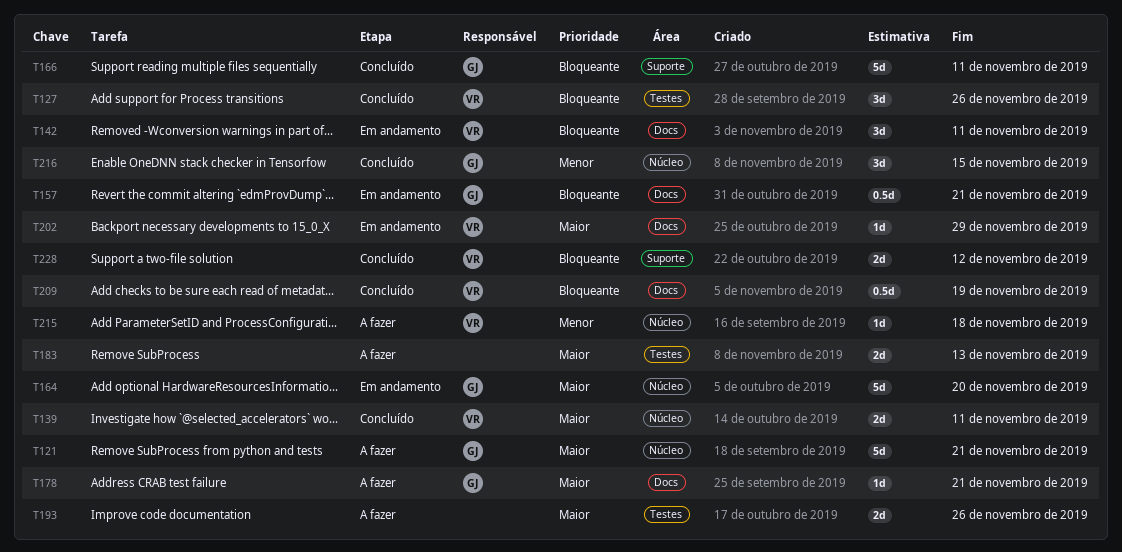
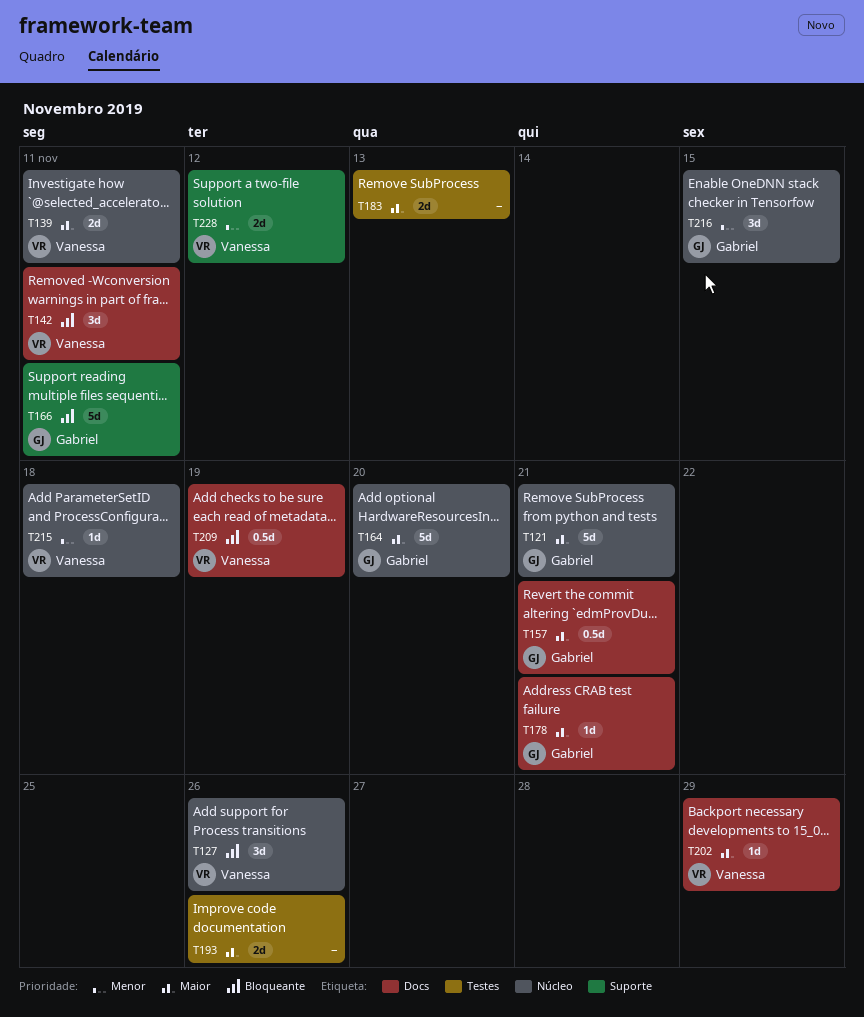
T127, label: Testes -> Núcleo
T157, priority: Bloqueante -> Maior
T228, priority: Bloqueante -> Menor

